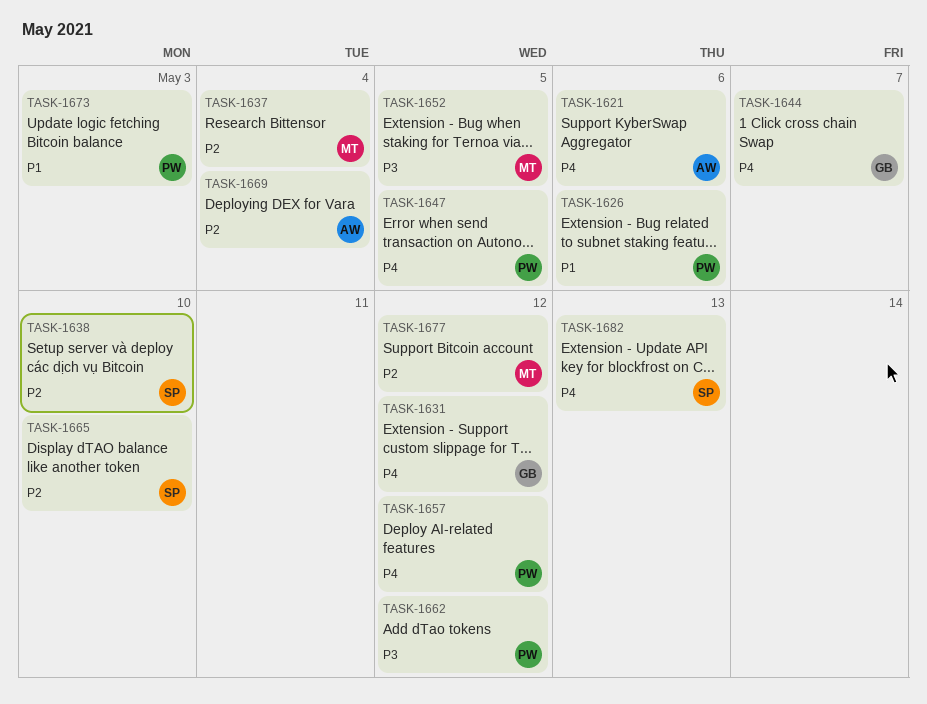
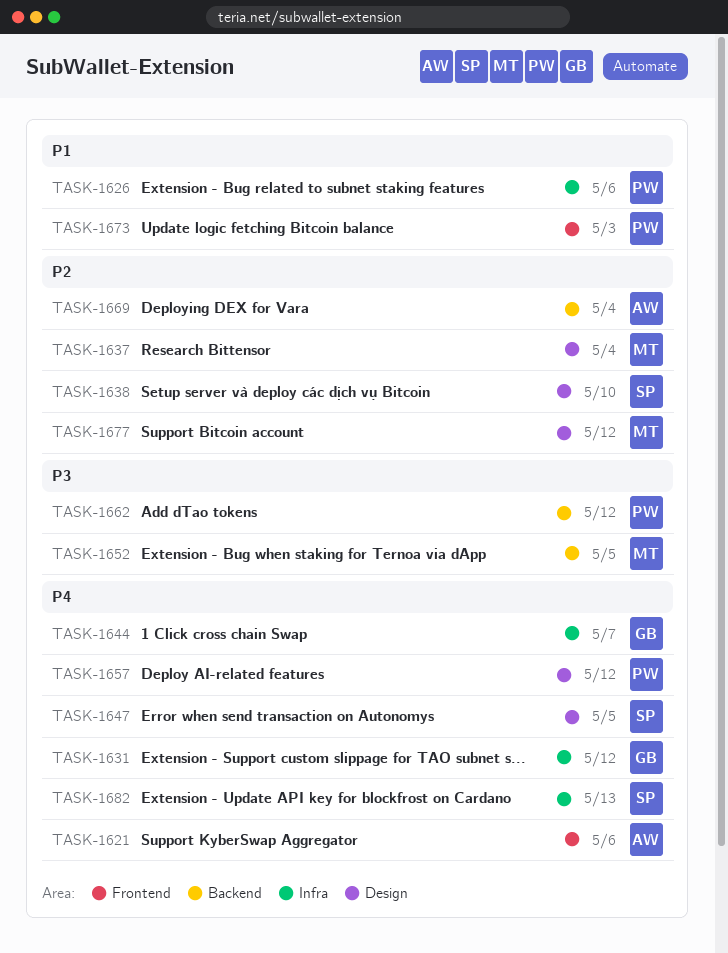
TASK-1647, owner: PW -> SP
TASK-1665: present -> none

